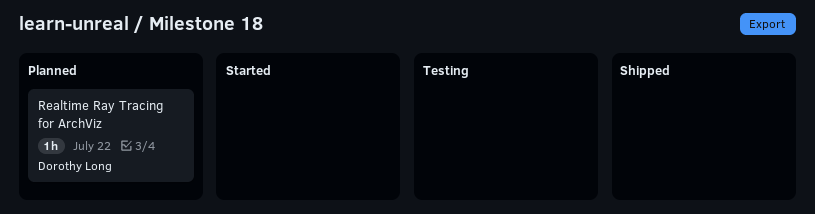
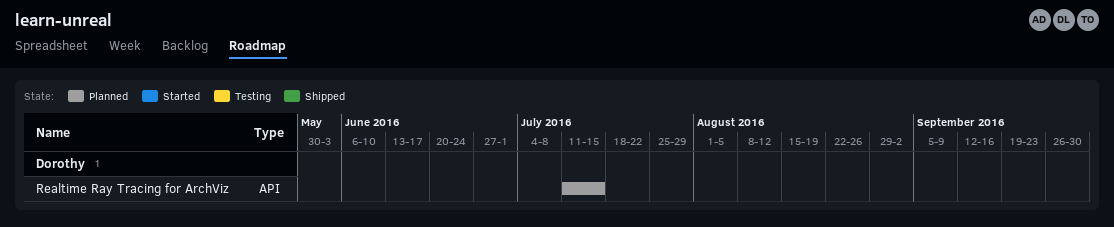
Realtime Ray Tracing for ArchViz, due: Jul 22 -> Jul 15

